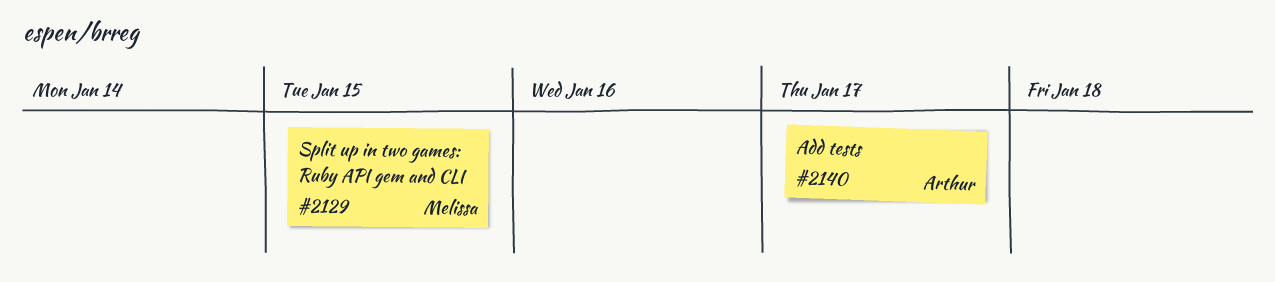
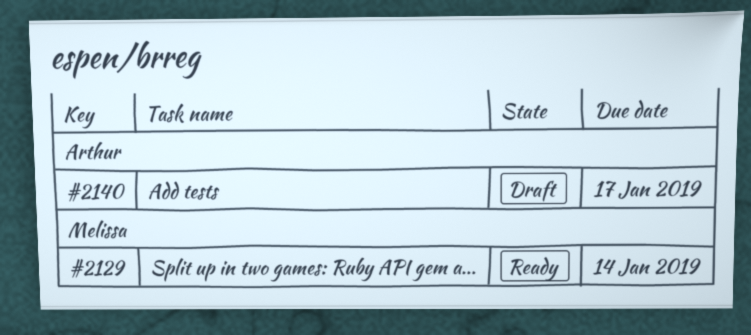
#2129, due: Jan 15 -> Jan 14

